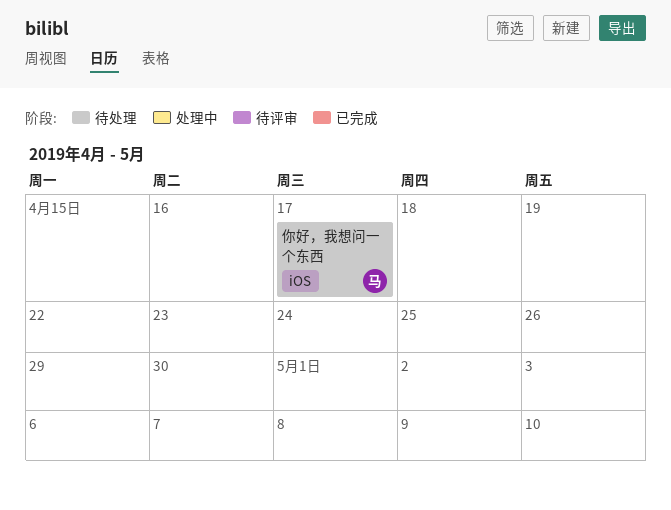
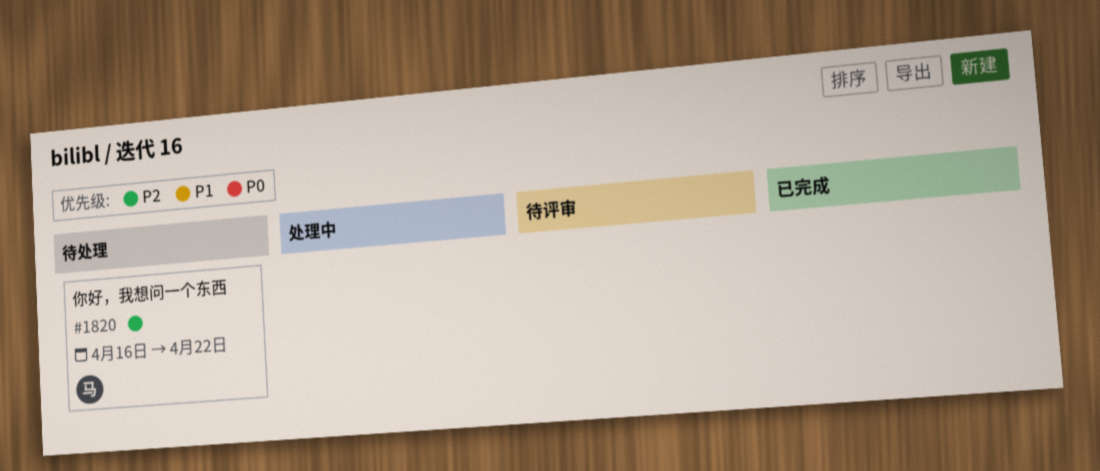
你好，我想问一个东西, due: Apr 17 -> Apr 22

